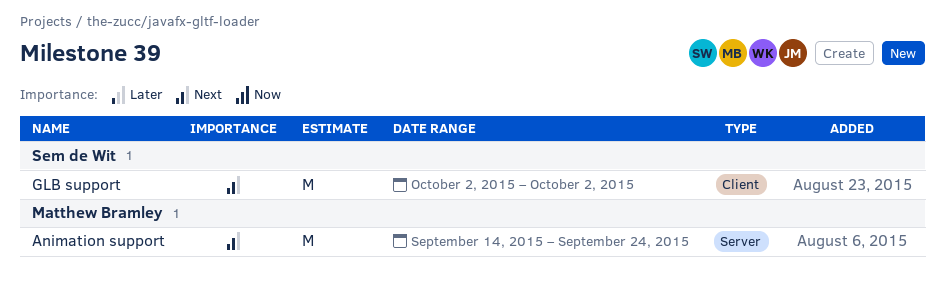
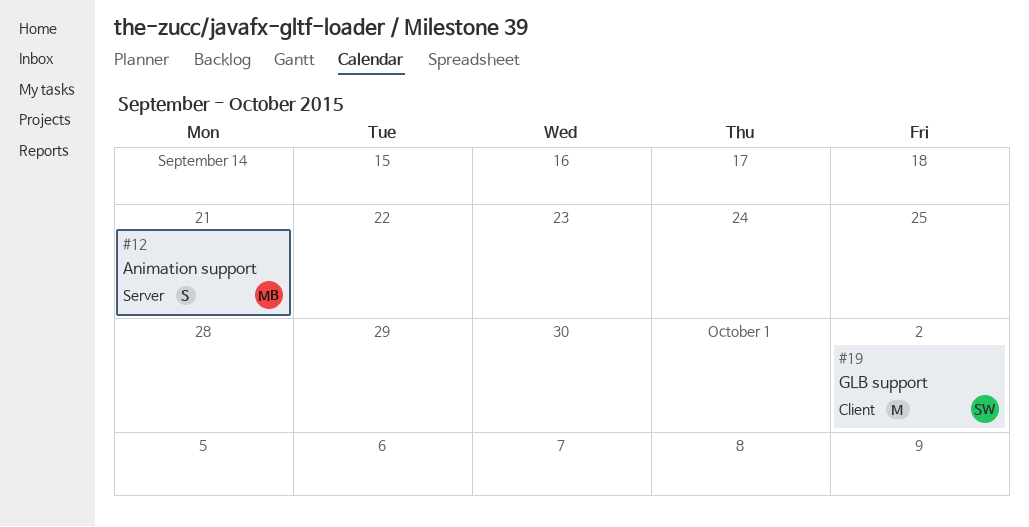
Animation support, estimate: M -> S
Animation support, due: Sep 24 -> Sep 21

